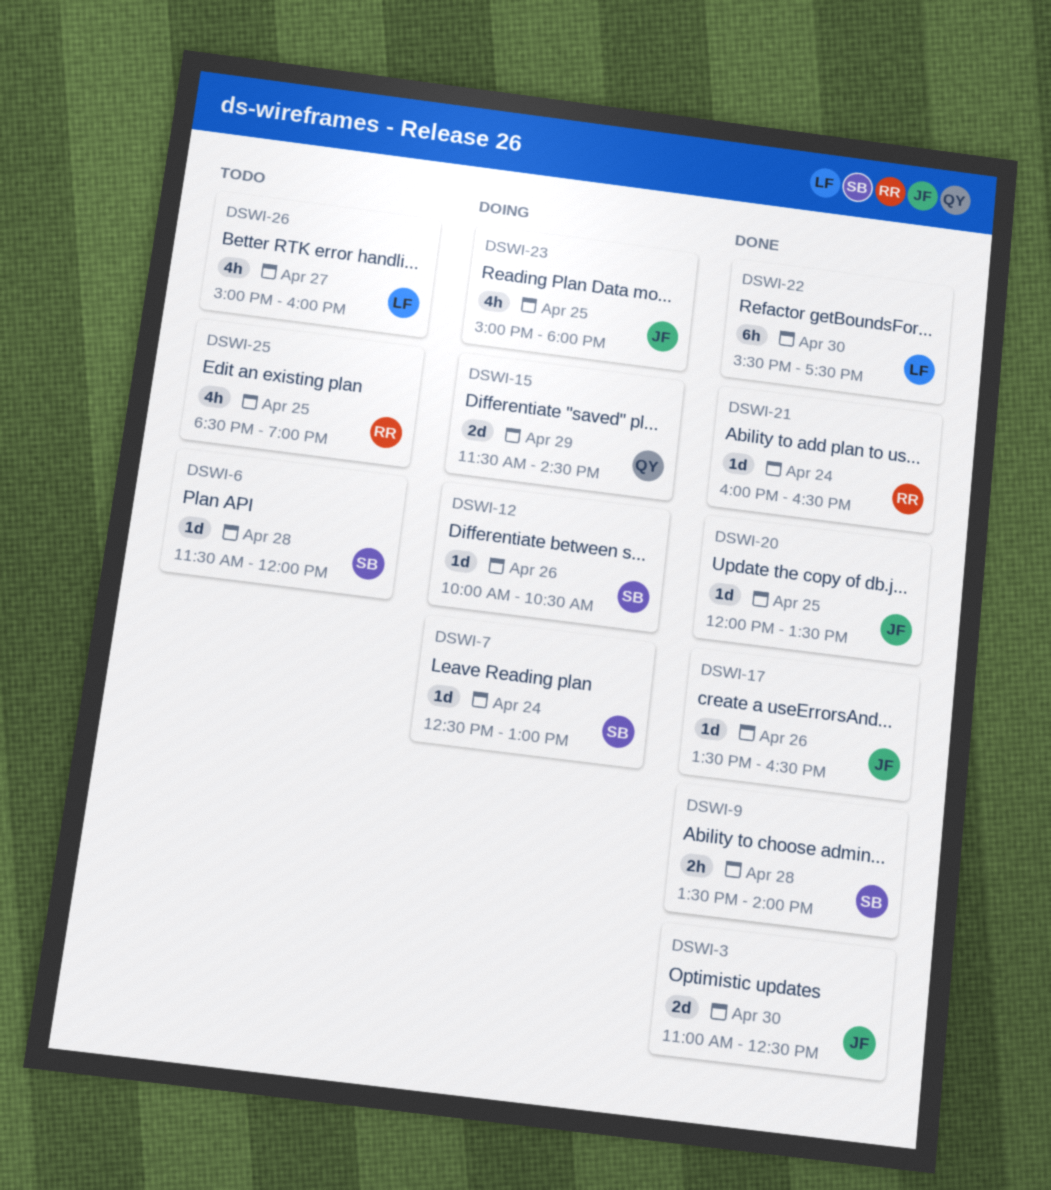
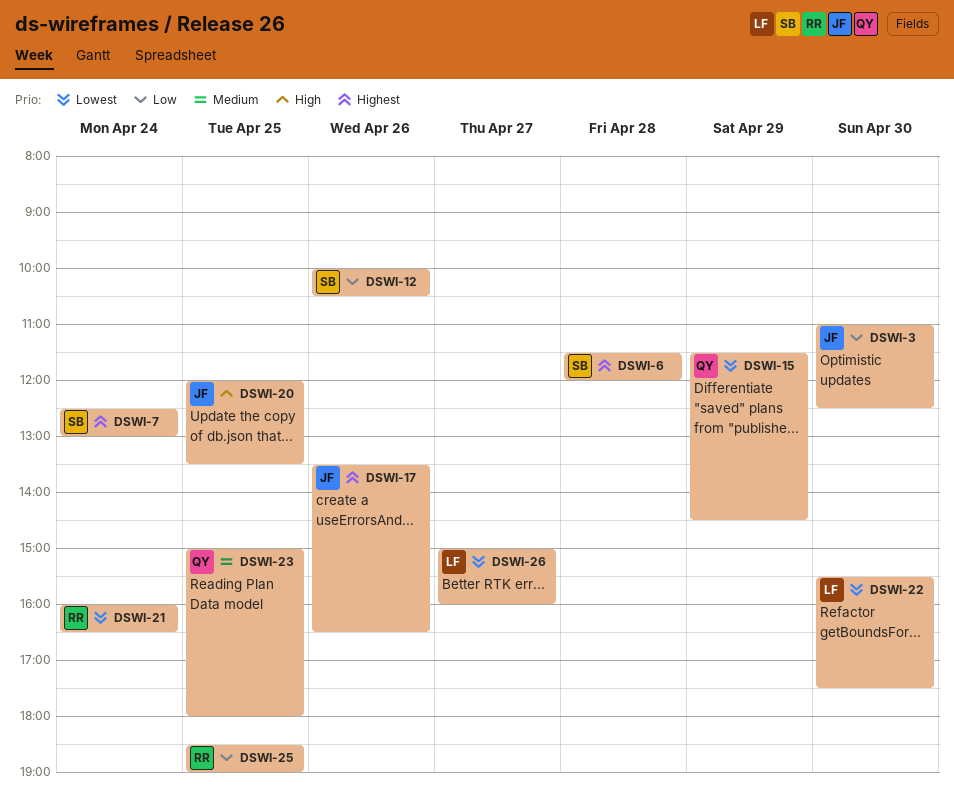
DSWI-9: present -> none
DSWI-23, owner: JF -> QY

